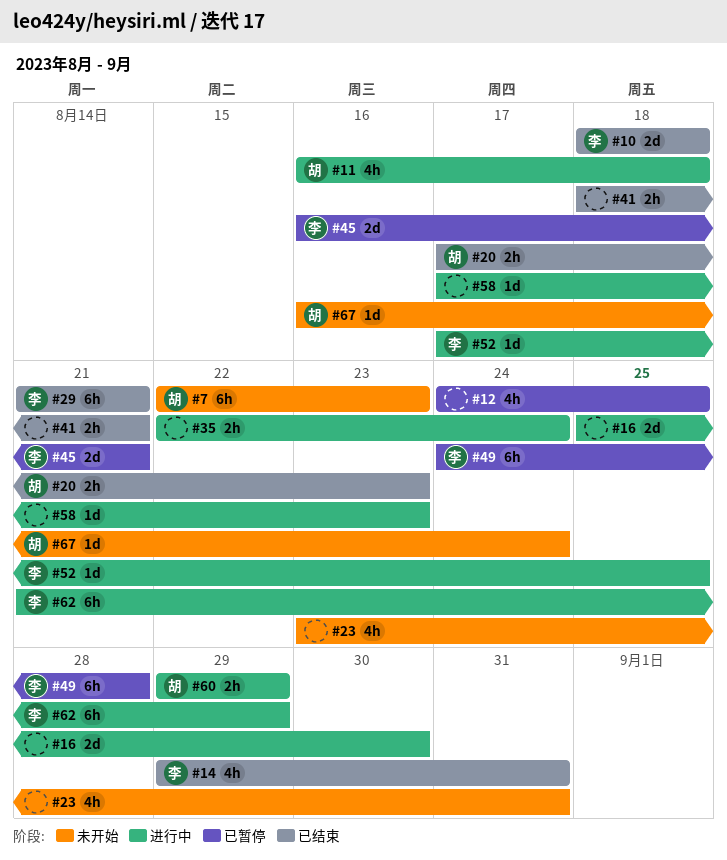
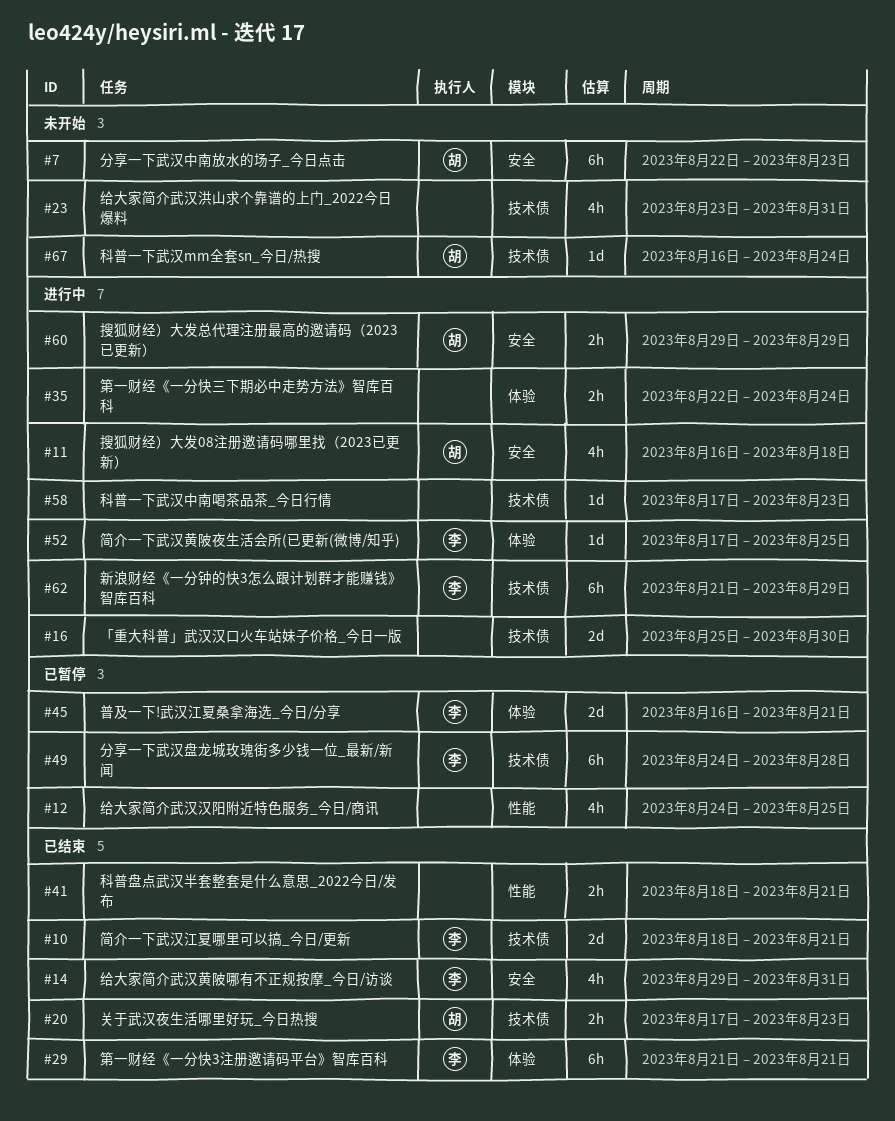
#10, due: Aug 18 -> Aug 21

